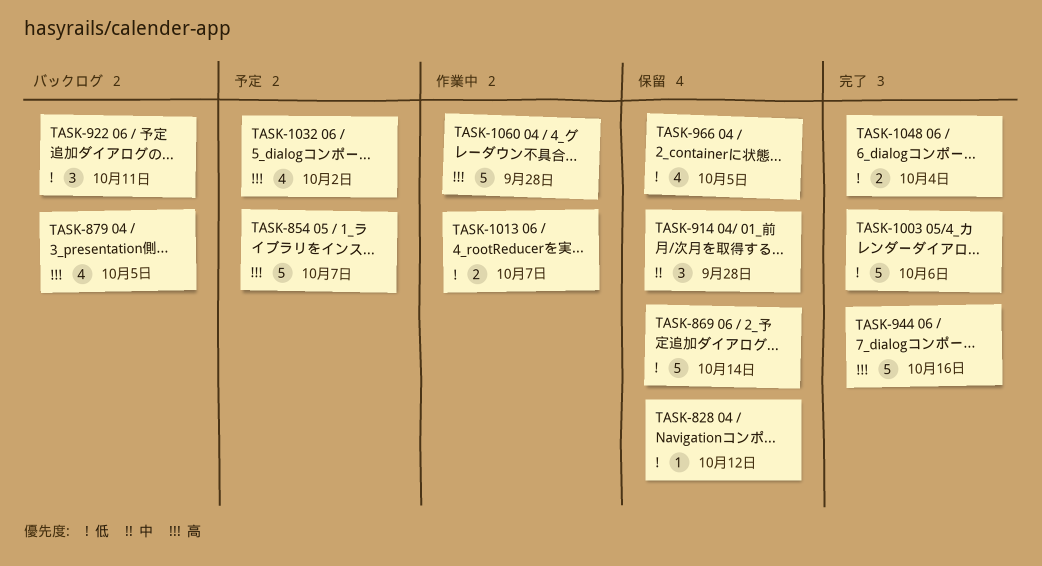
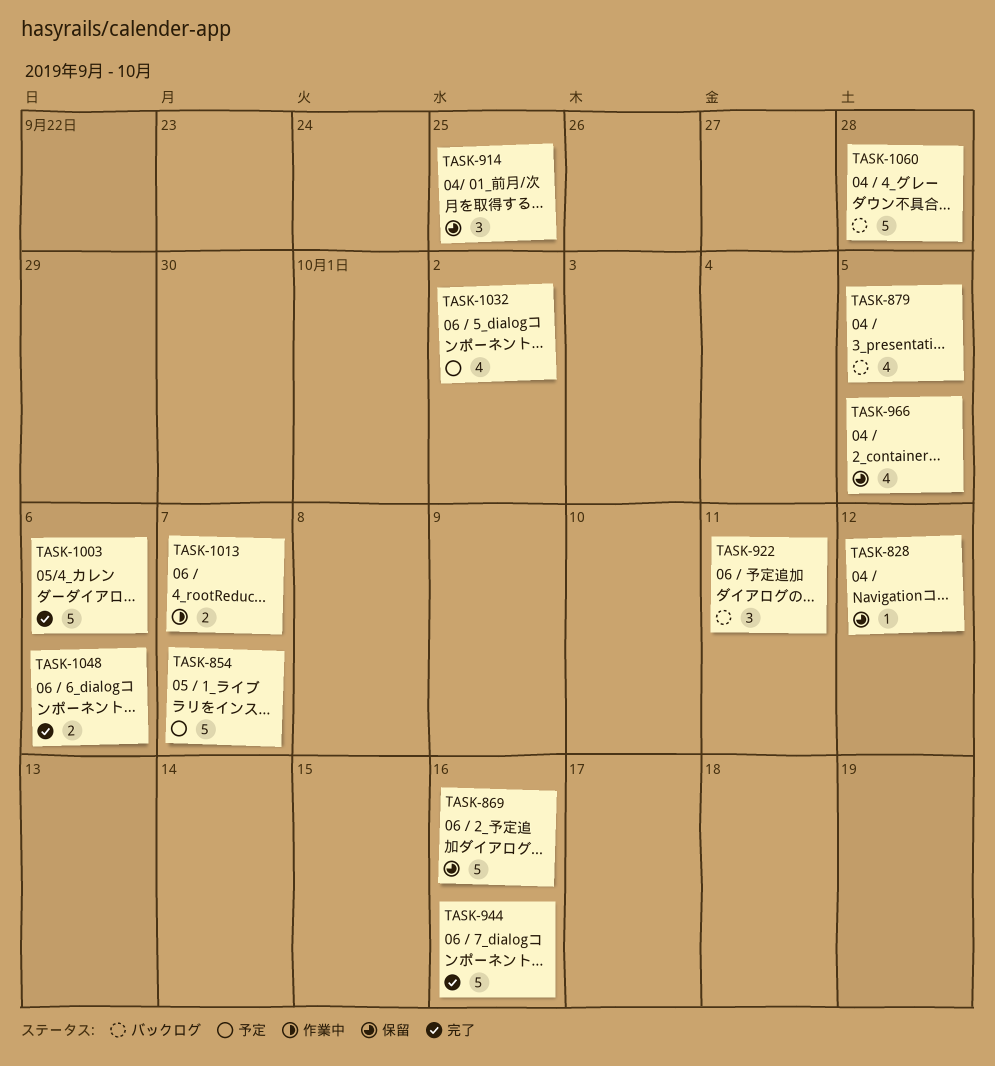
TASK-869, due: Oct 14 -> Oct 16
TASK-914, due: Sep 28 -> Sep 25
TASK-1048, due: Oct 4 -> Oct 6
TASK-1060, status: 作業中 -> バックログ

